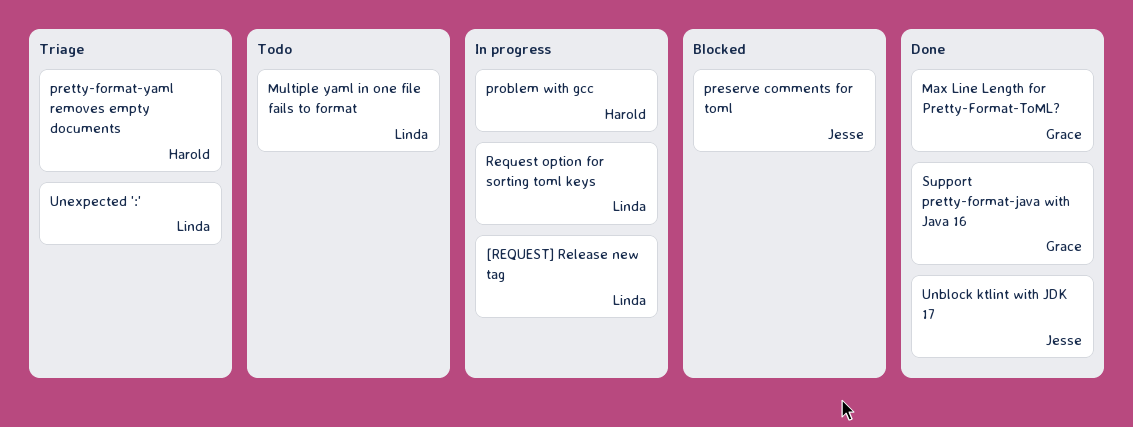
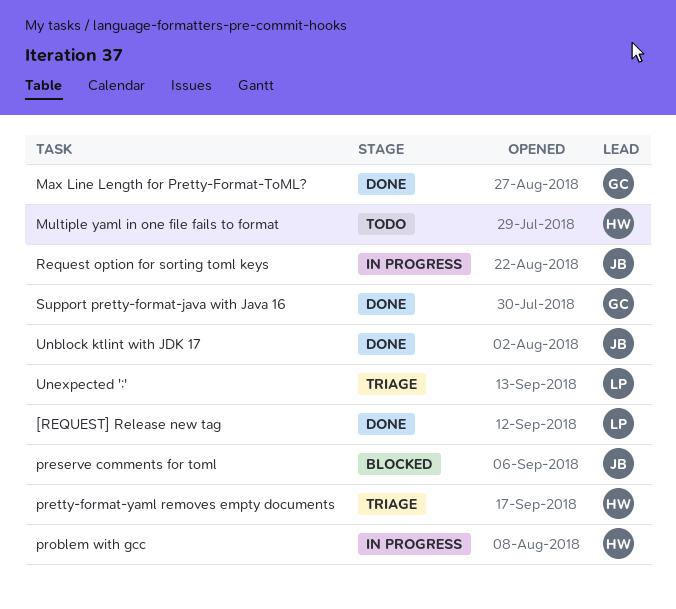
[REQUEST] Release new tag, status: In progress -> Done
Multiple yaml in one file fails to format, owner: Linda -> Harold
Request option for sorting toml keys, owner: Linda -> Jesse

